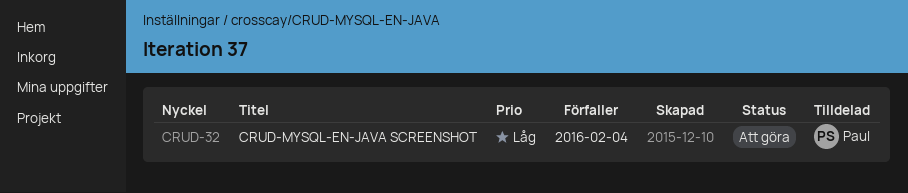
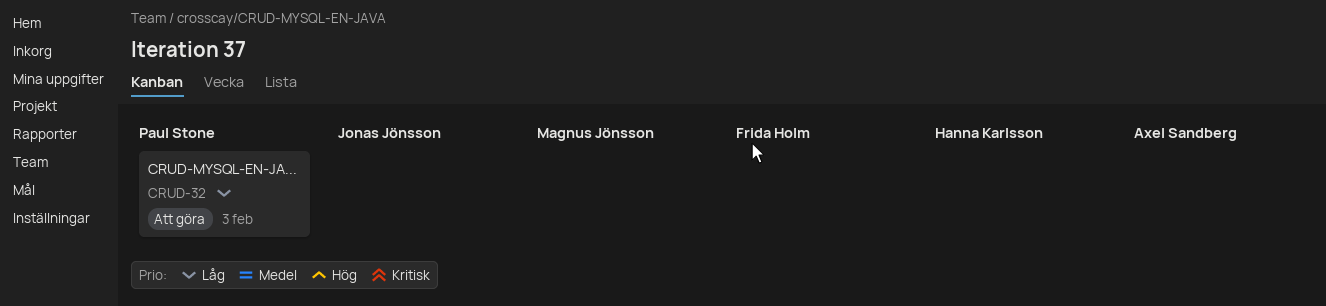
CRUD-32, due: Feb 4 -> Feb 3

